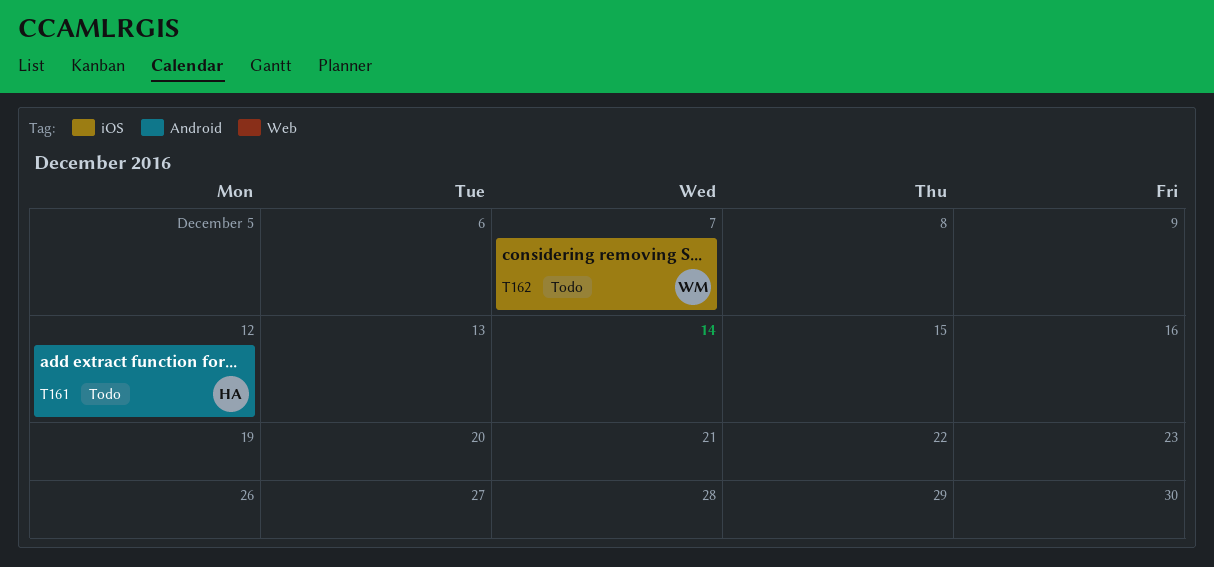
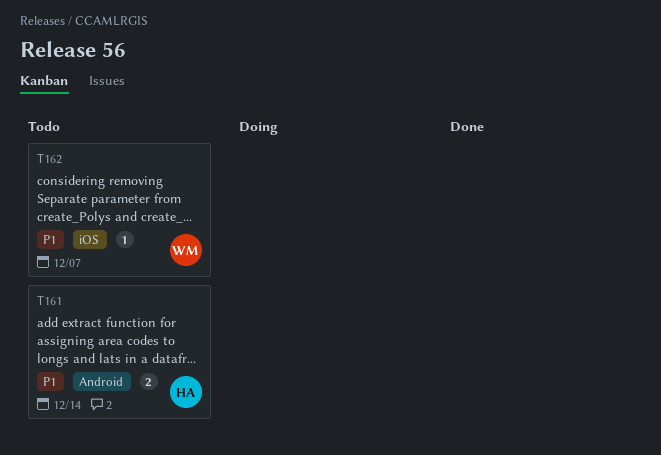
T161, due: Dec 12 -> Dec 14

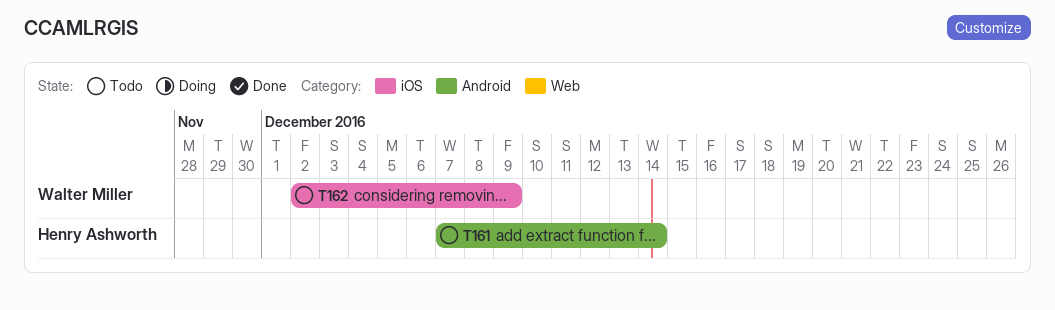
T162, due: Dec 7 -> Dec 9

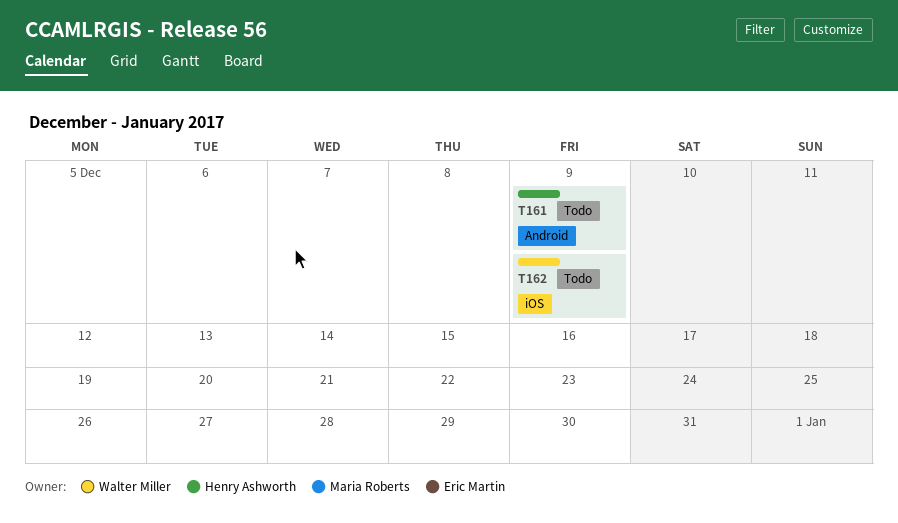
T161, due: Dec 14 -> Dec 9

